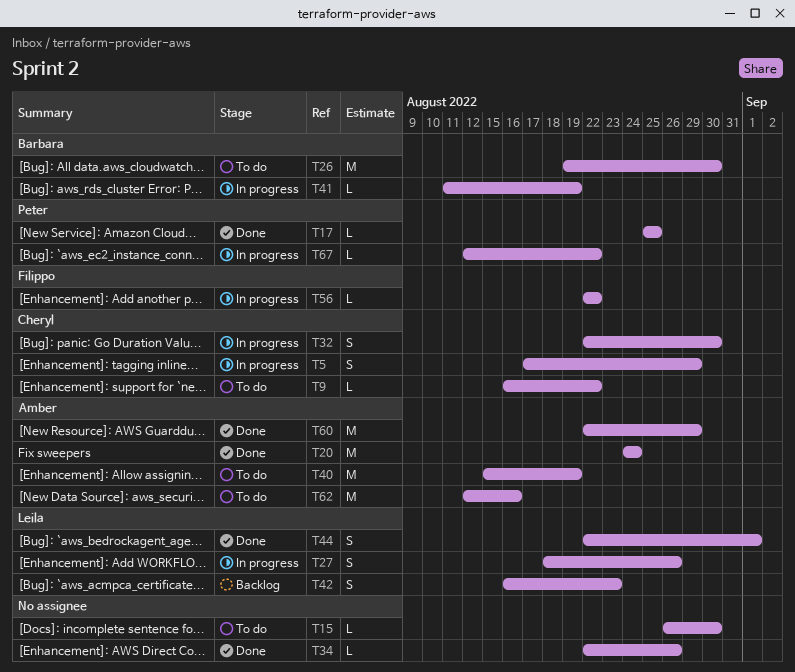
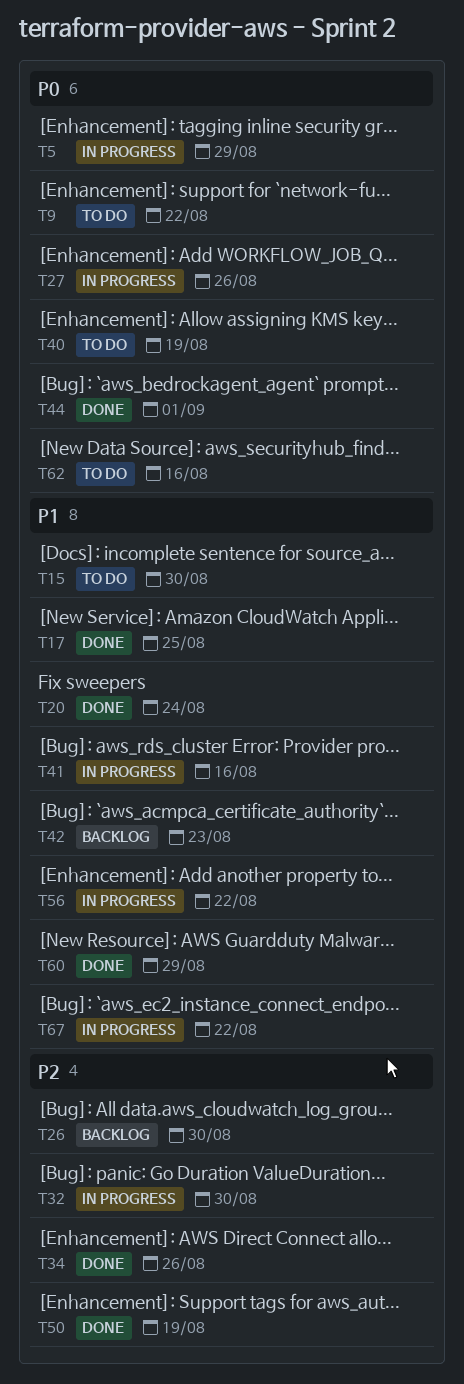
T26, status: To do -> Backlog
T41, due: Aug 19 -> Aug 16
T50: none -> present

